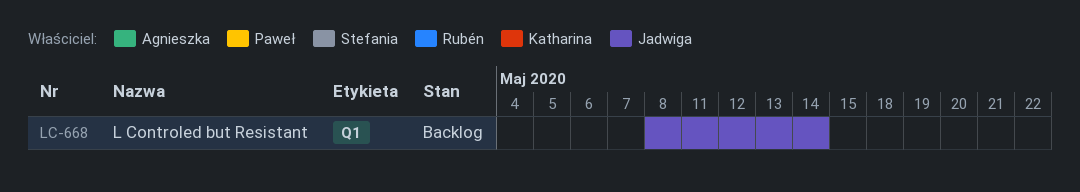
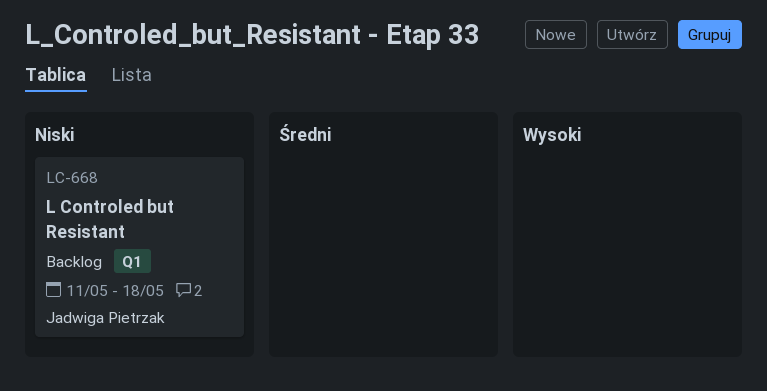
LC-668, start: May 8 -> May 11
LC-668, due: May 14 -> May 18

